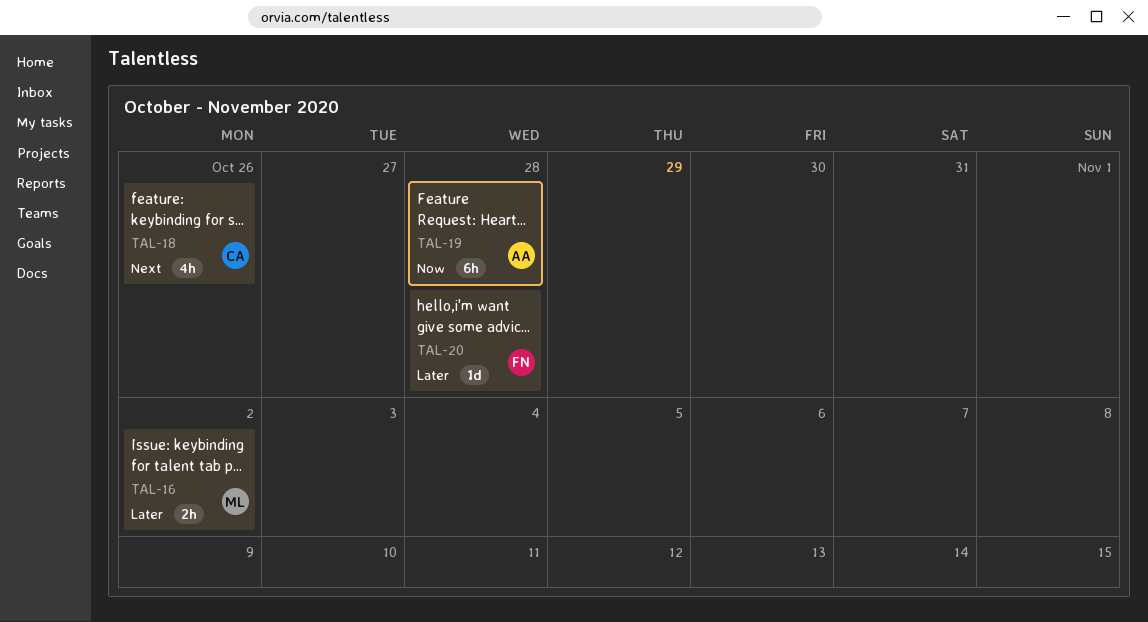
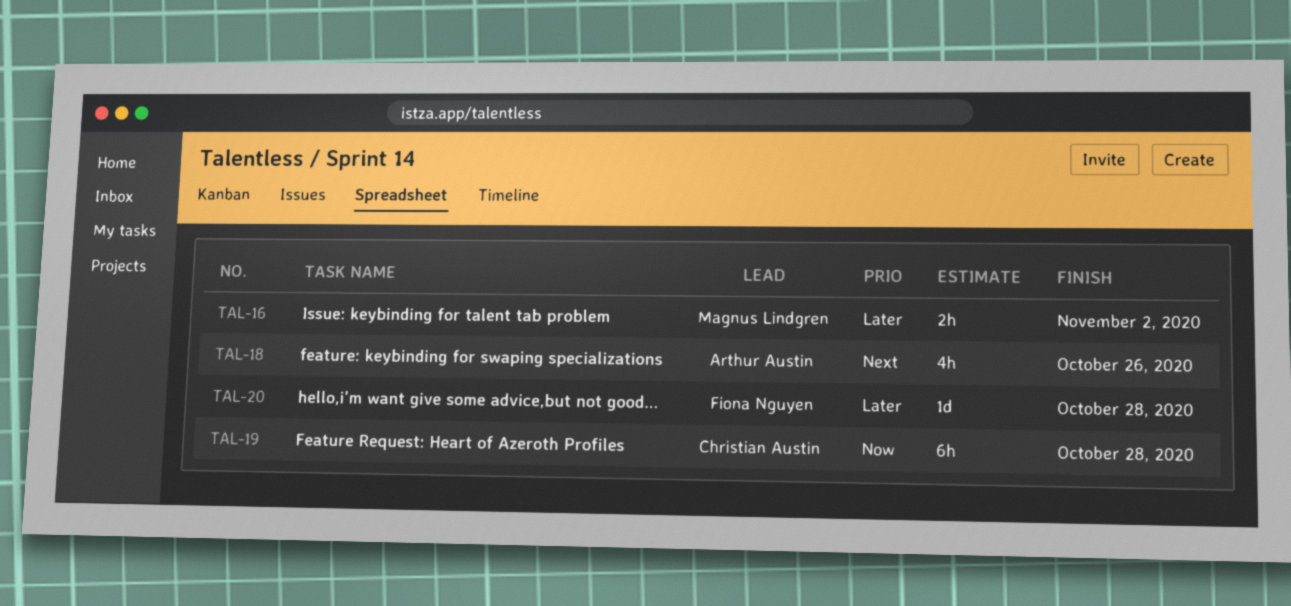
TAL-18, owner: Christian Austin -> Arthur Austin
TAL-19, owner: Arthur Austin -> Christian Austin

